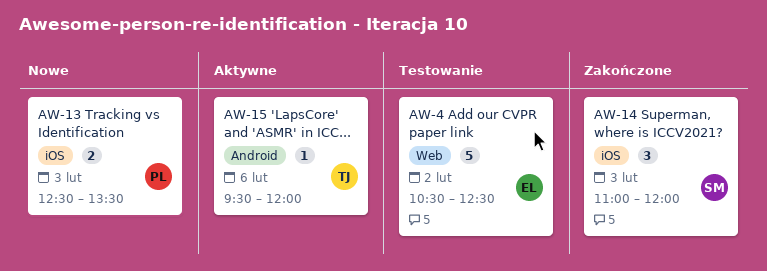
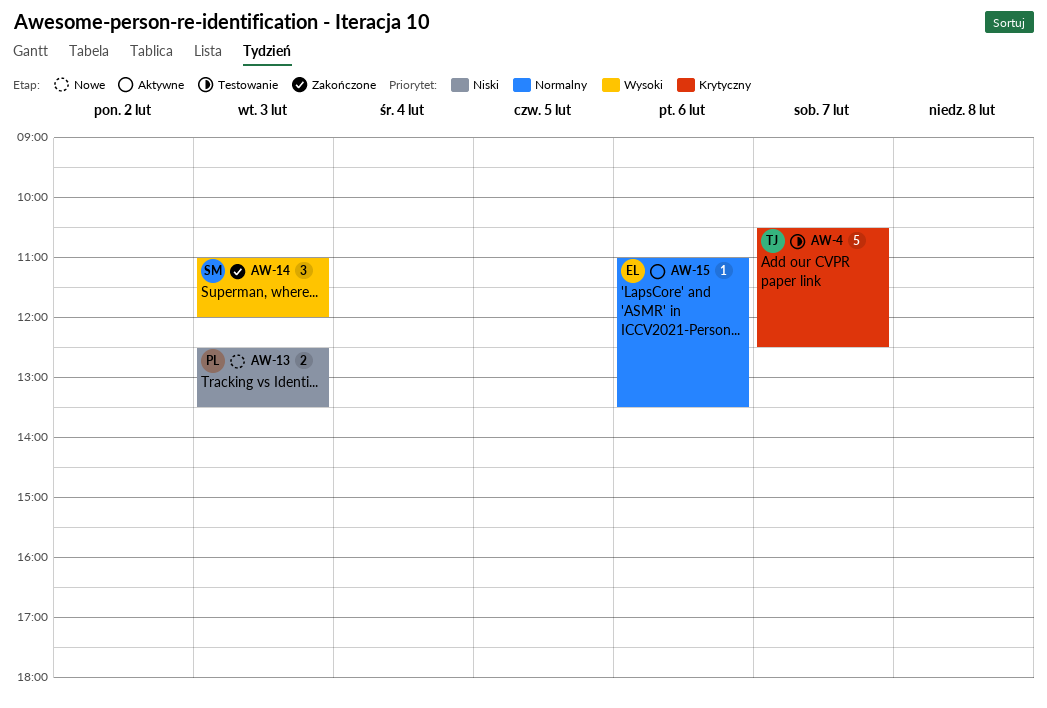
AW-4, owner: EL -> TJ
AW-4, day: Feb 2 -> Feb 7
AW-15, owner: TJ -> EL
AW-15, begins: 09:30 -> 11:00
AW-15, ends: 12:00 -> 13:30

